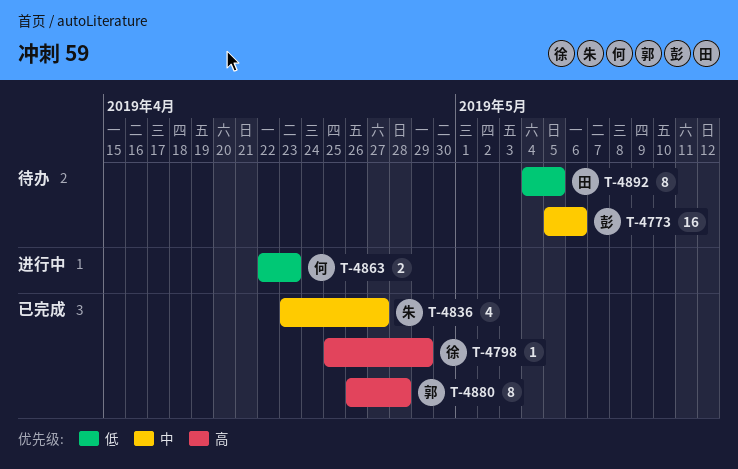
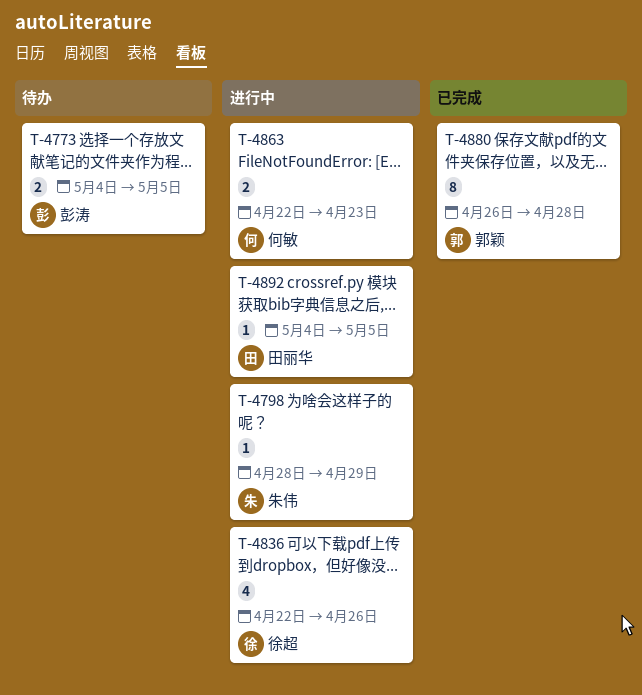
T-4773, estimate: 16 -> 2
T-4773, start: May 5 -> May 4
T-4773, due: May 6 -> May 5
T-4798, status: 已完成 -> 进行中
T-4798, owner: 徐超 -> 朱伟
T-4798, start: Apr 25 -> Apr 28
T-4836, status: 已完成 -> 进行中
T-4836, owner: 朱伟 -> 徐超
T-4836, start: Apr 23 -> Apr 22
T-4836, due: Apr 27 -> Apr 26
T-4892, status: 待办 -> 进行中
T-4892, estimate: 8 -> 1

